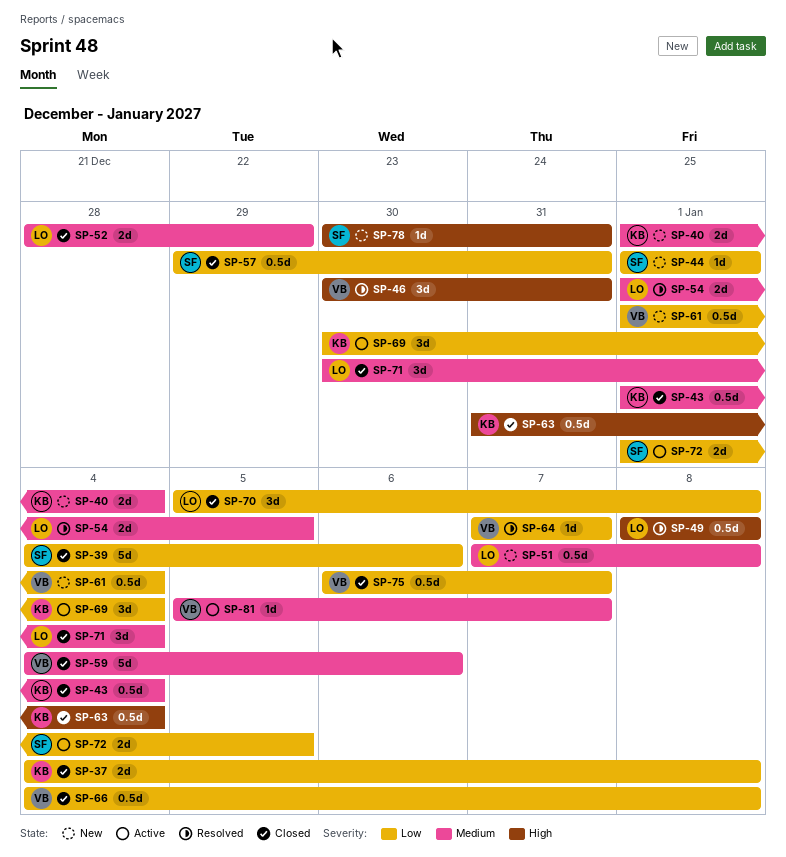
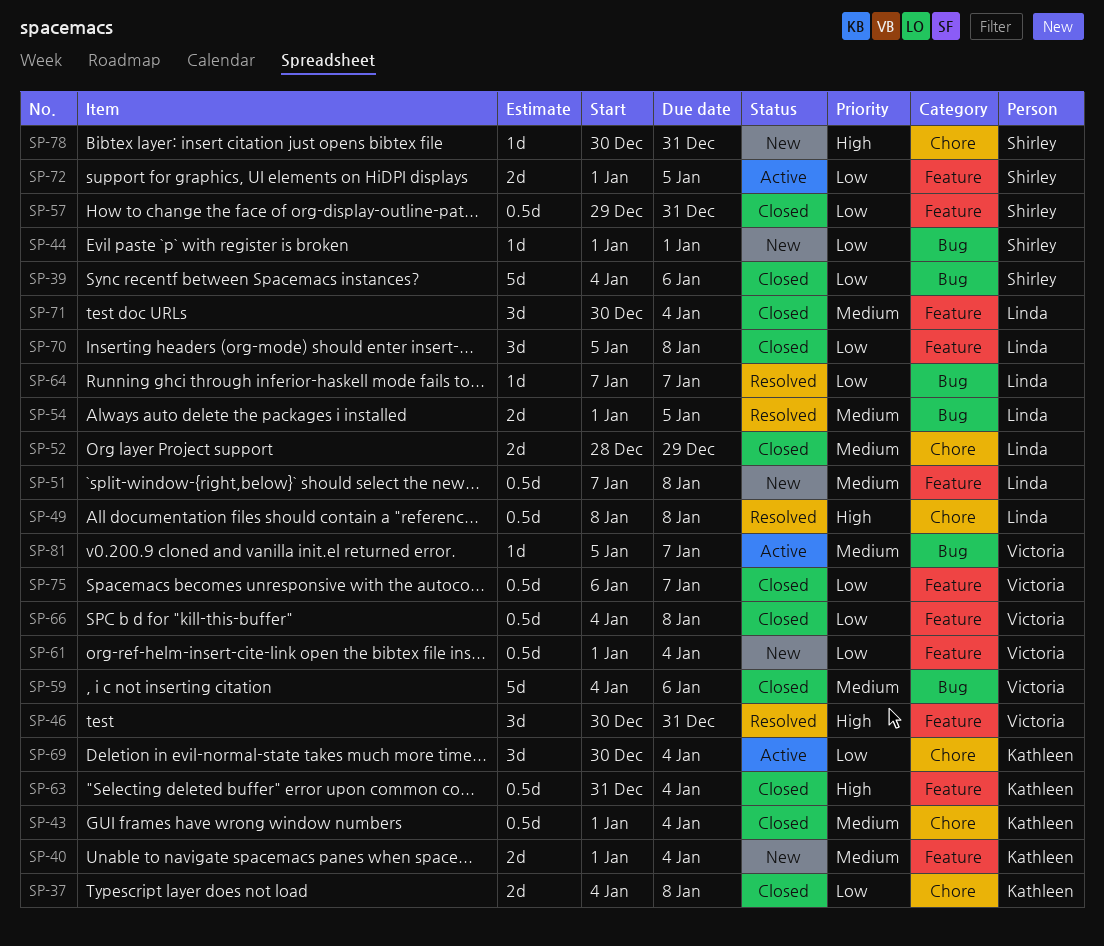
SP-64, owner: Victoria -> Linda

